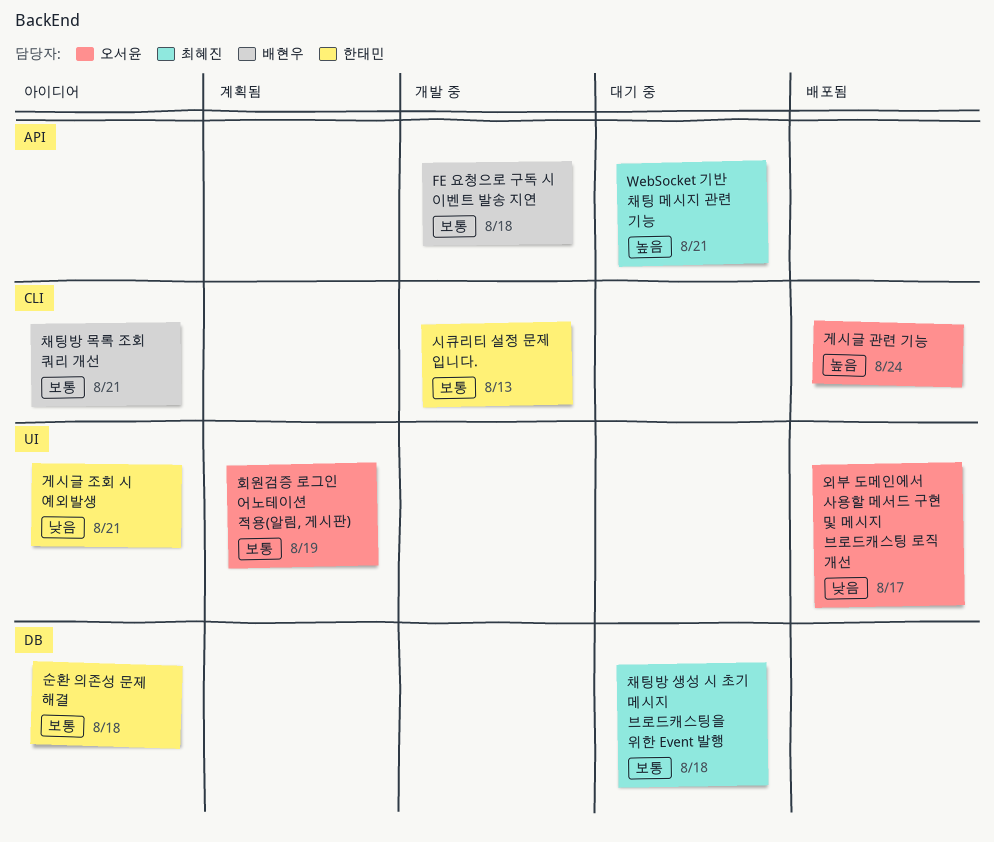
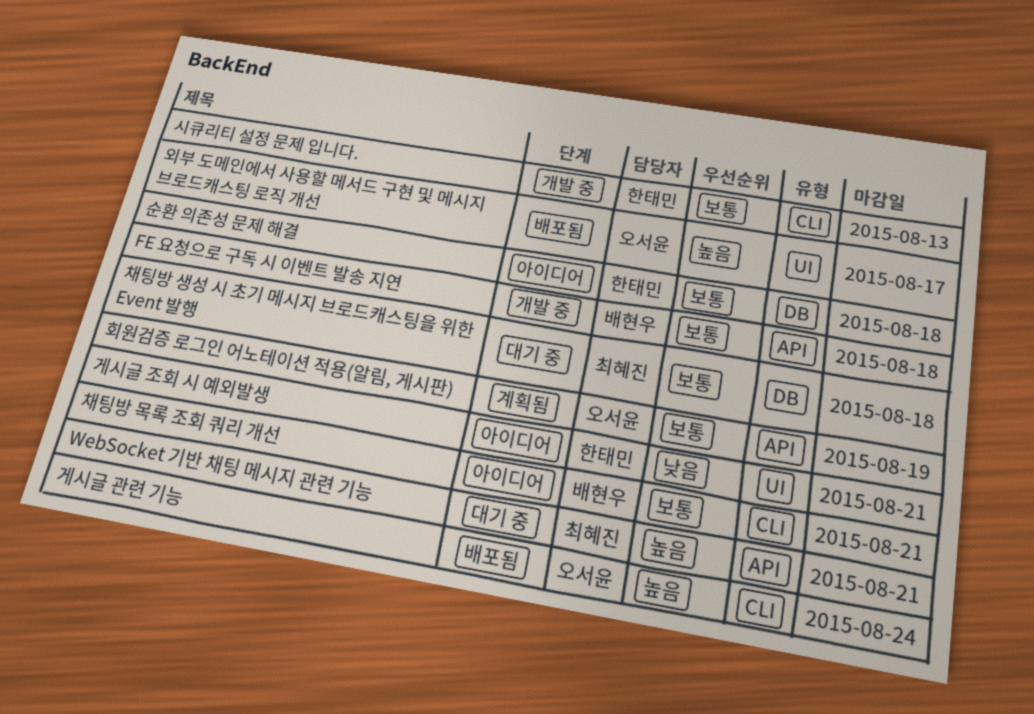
외부 도메인에서 사용할 메서드 구현 및 메시지 브로드캐스팅 로직 개선, priority: 낮음 -> 높음
회원검증 로그인 어노테이션 적용(알림, 게시판), label: UI -> API

